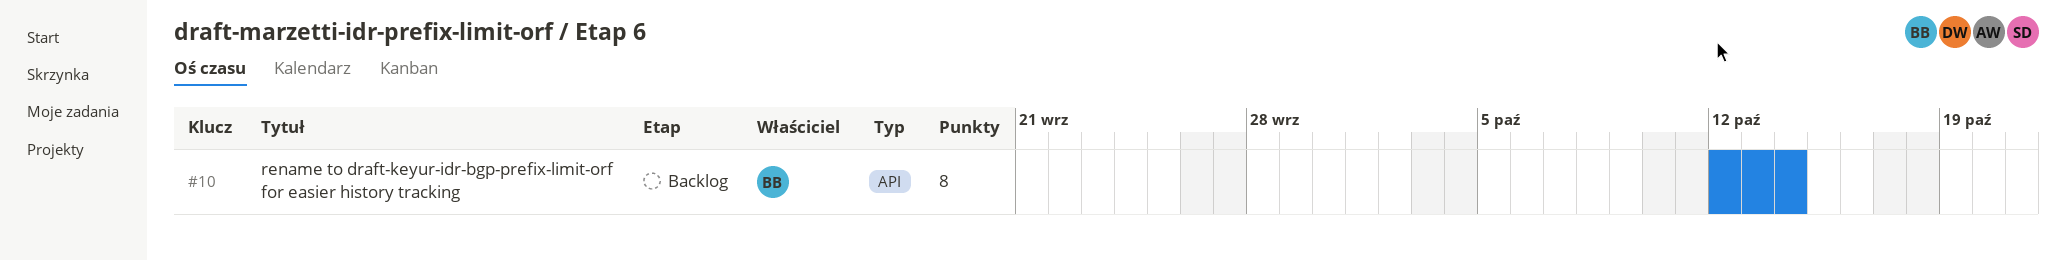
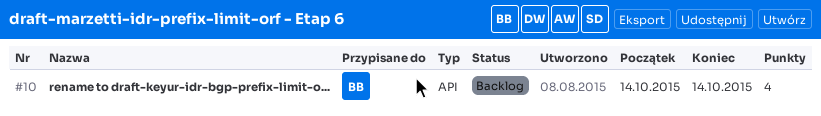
#10, estimate: 8 -> 4
#10, start: Oct 12 -> Oct 14

